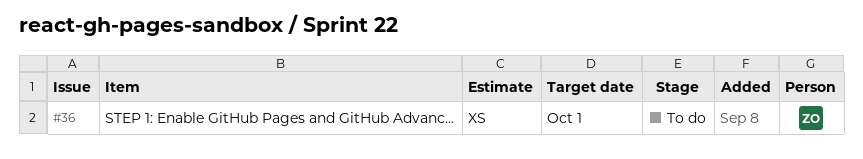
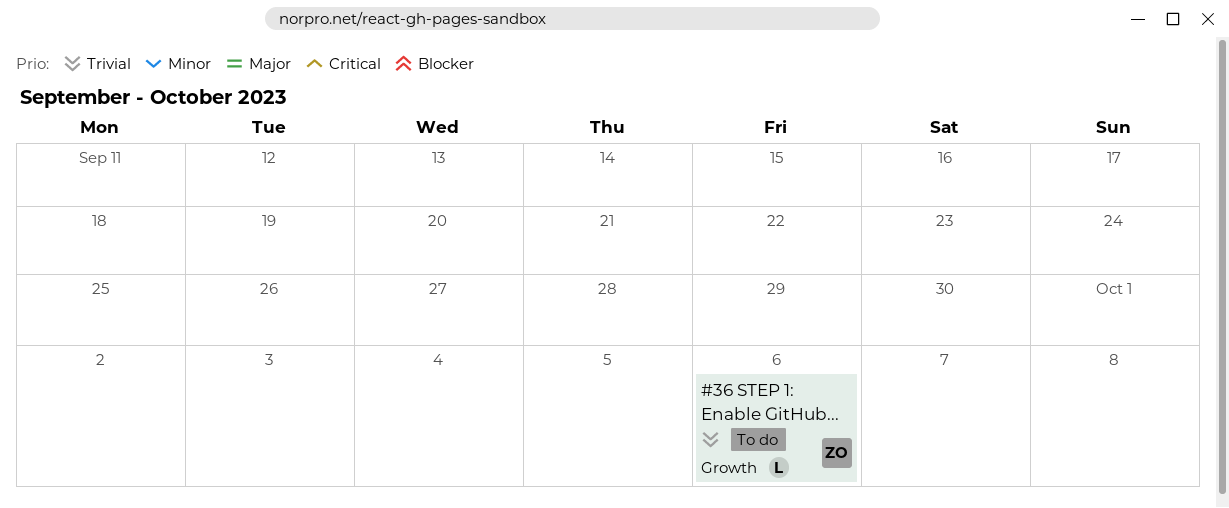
#36, estimate: XS -> L
#36, due: Oct 1 -> Oct 6

